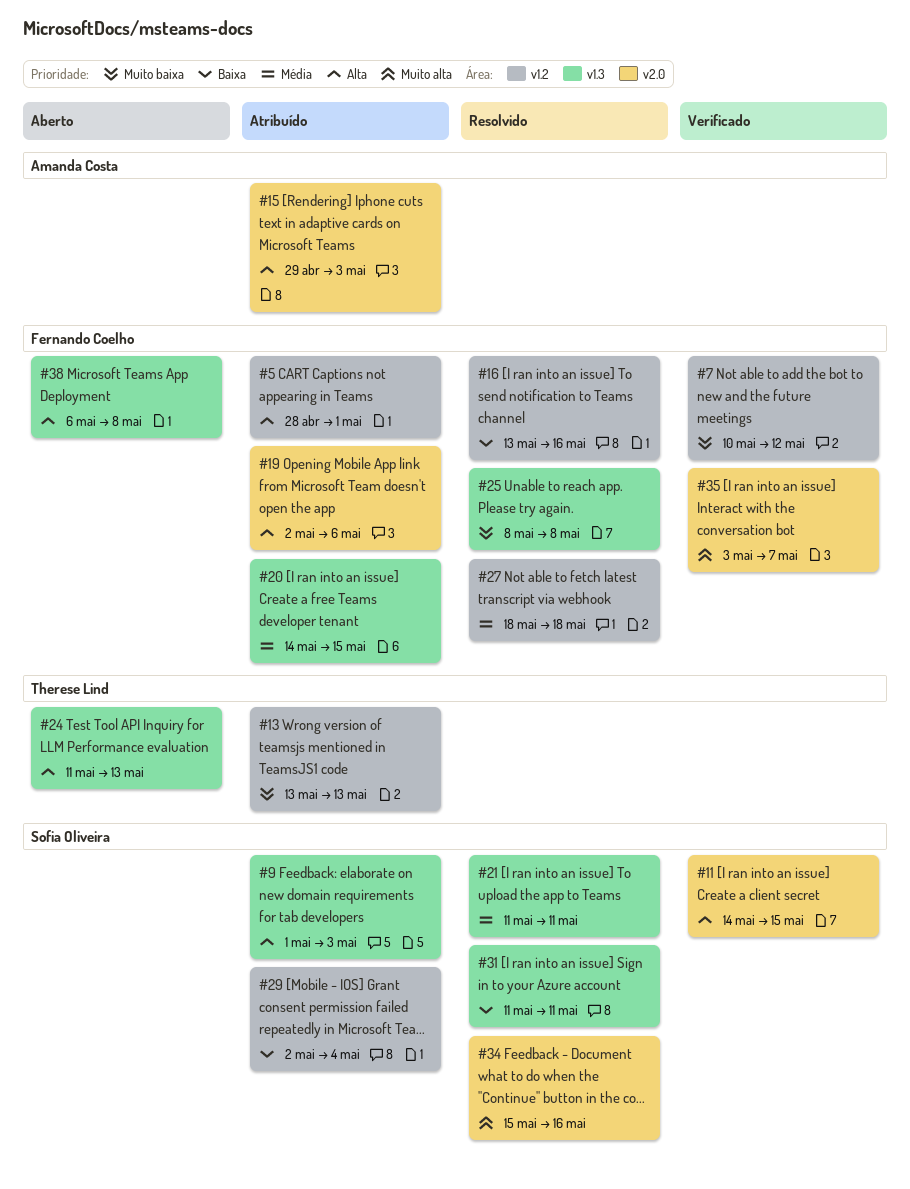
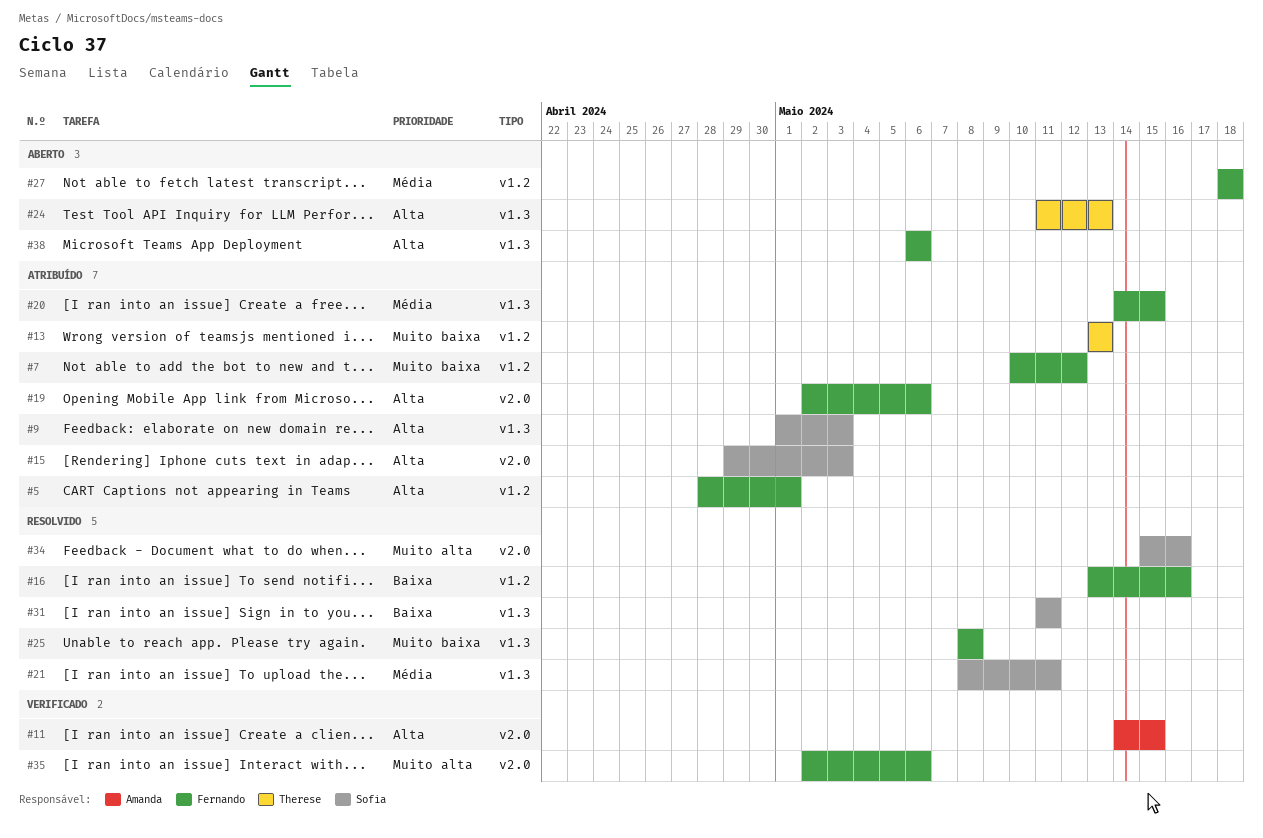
#7, status: Verificado -> Atribuído
#11, owner: Sofia Oliveira -> Amanda Costa
#15, owner: Amanda Costa -> Sofia Oliveira
#21, start: May 11 -> May 8
#27, status: Resolvido -> Aberto
#29: present -> none
#35, start: May 3 -> May 2
#35, due: May 7 -> May 6
#38, due: May 8 -> May 6

